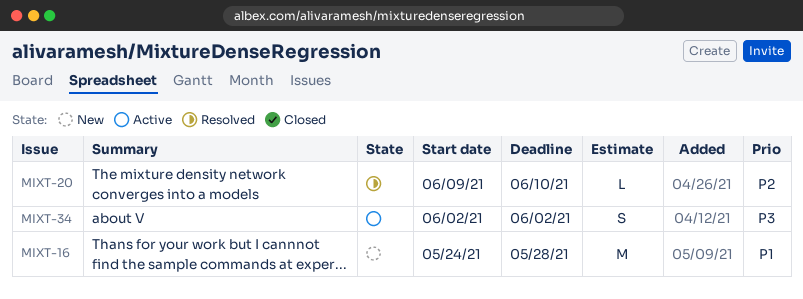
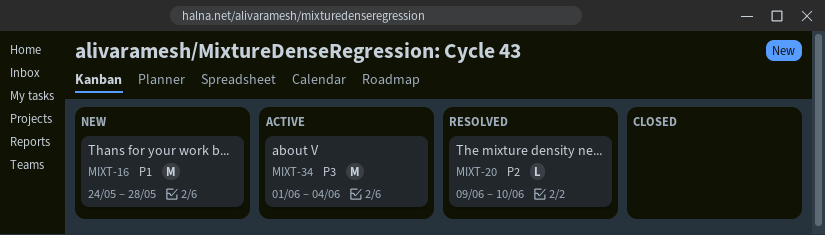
MIXT-34, estimate: S -> M
MIXT-34, start: Jun 2 -> Jun 1
MIXT-34, due: Jun 2 -> Jun 4

